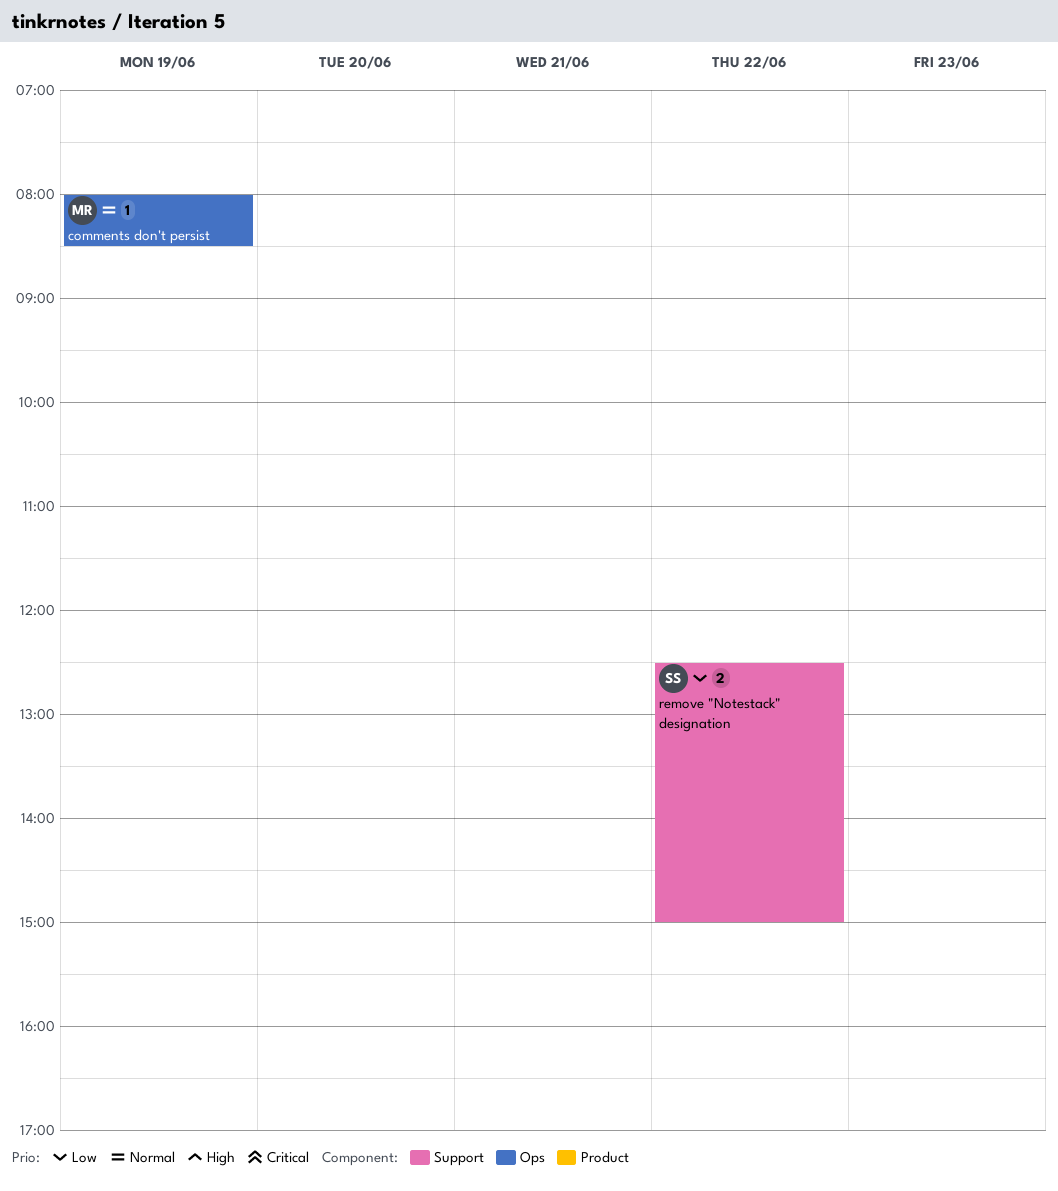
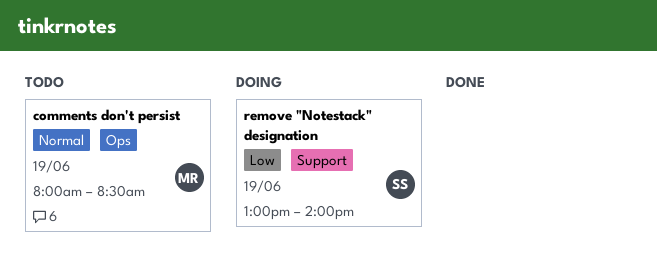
remove "Notestack" designation, day: Jun 22 -> Jun 19
remove "Notestack" designation, begins: 12:30 -> 13:00
remove "Notestack" designation, ends: 15:00 -> 14:00

